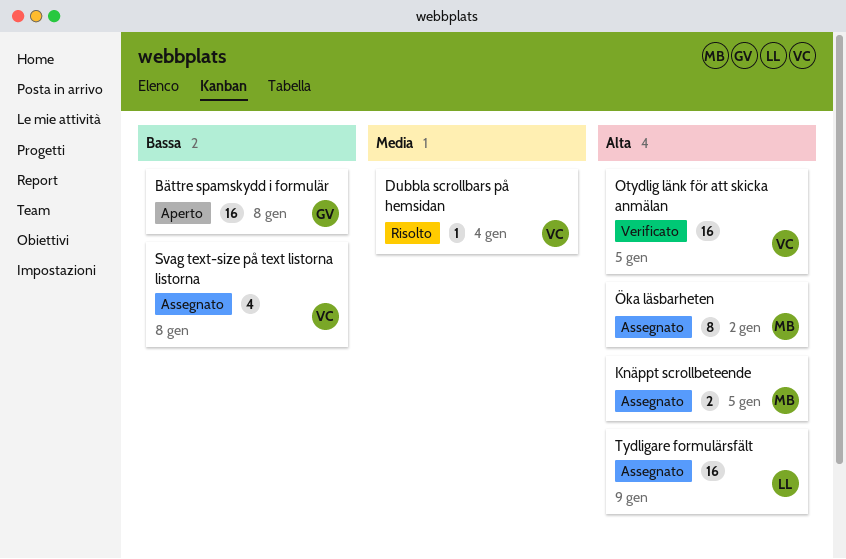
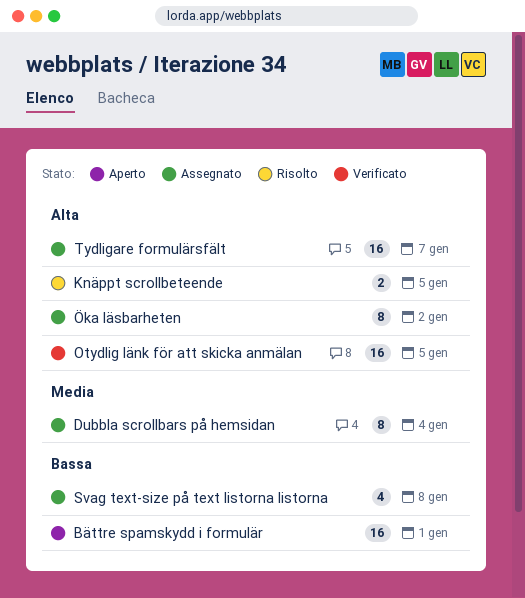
Bättre spamskydd i formulär, due: Jan 8 -> Jan 1
Dubbla scrollbars på hemsidan, status: Risolto -> Assegnato
Dubbla scrollbars på hemsidan, estimate: 1 -> 8
Knäppt scrollbeteende, status: Assegnato -> Risolto
Tydligare formulärsfält, due: Jan 9 -> Jan 7

